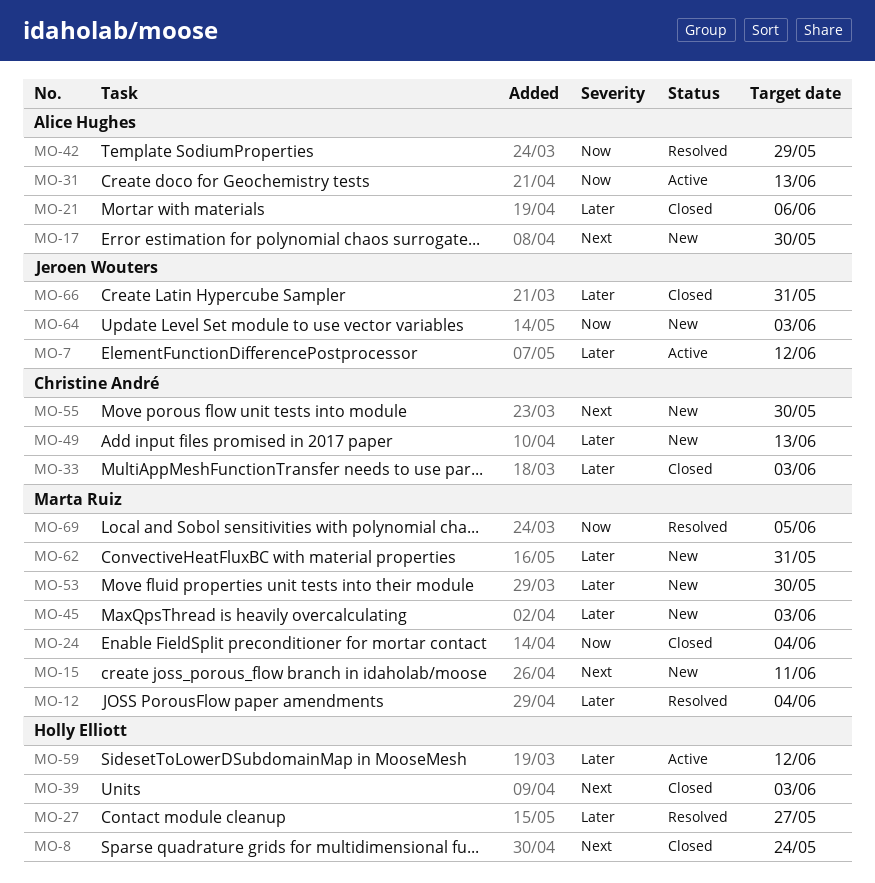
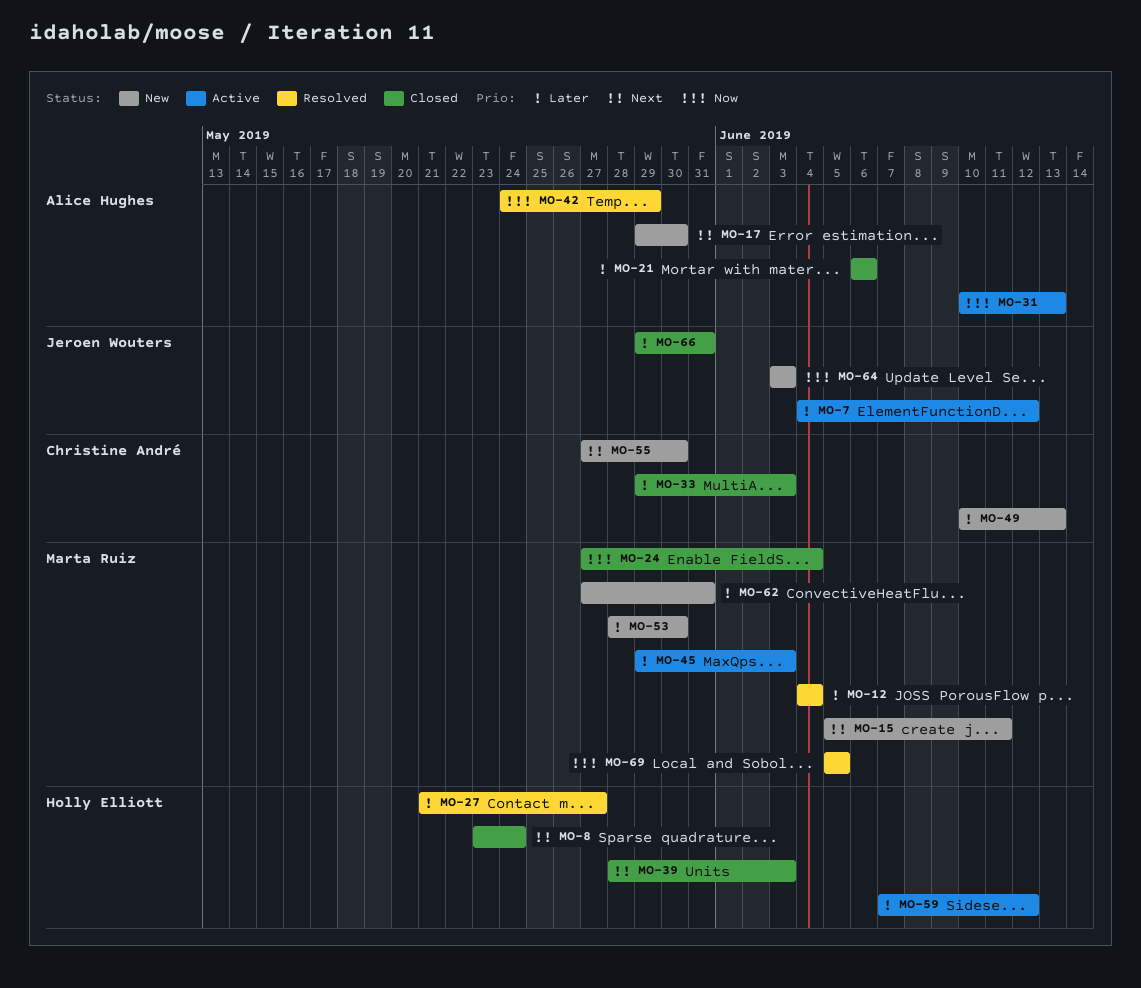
MO-45, status: New -> Active

